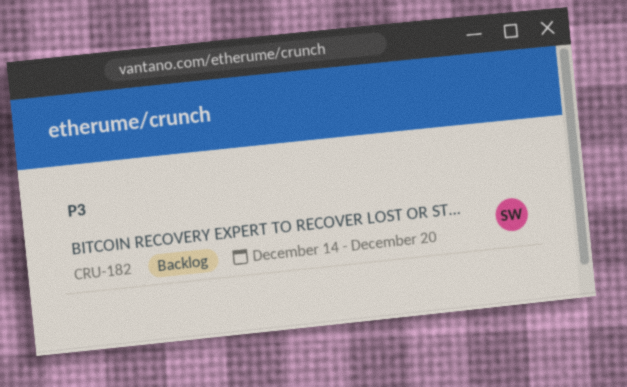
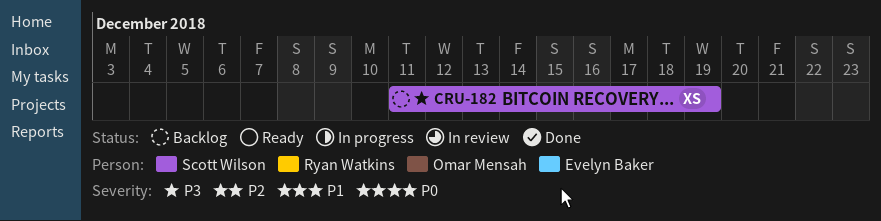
CRU-182, start: Dec 14 -> Dec 11
CRU-182, due: Dec 20 -> Dec 19

